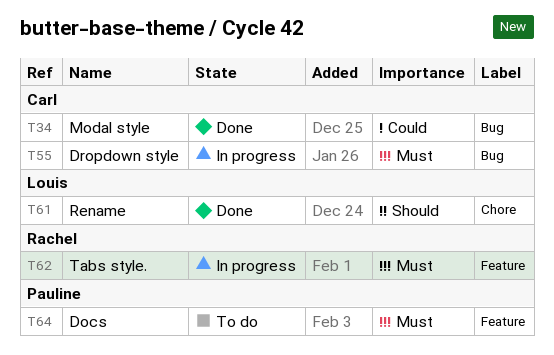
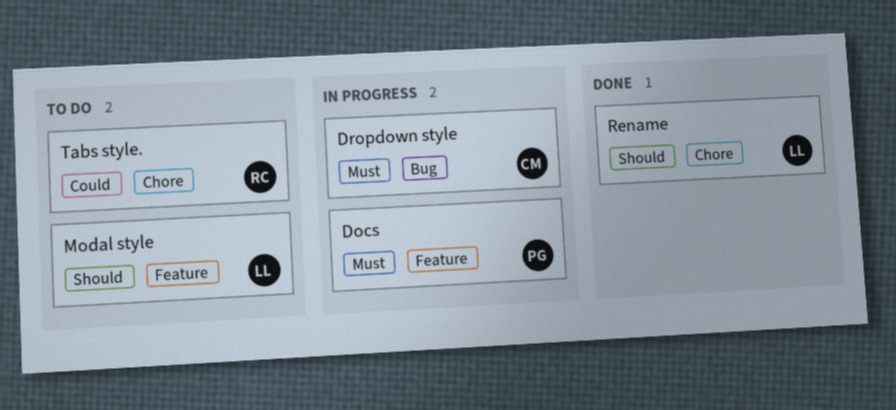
Docs, status: To do -> In progress
Modal style, status: Done -> To do
Modal style, owner: Carl -> Louis
Modal style, priority: Could -> Should
Modal style, label: Bug -> Feature
Tabs style., status: In progress -> To do
Tabs style., priority: Must -> Could
Tabs style., label: Feature -> Chore

